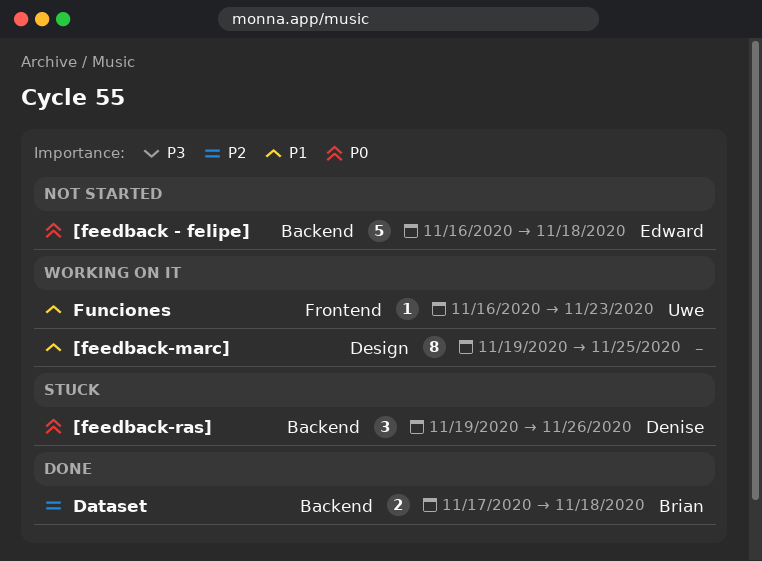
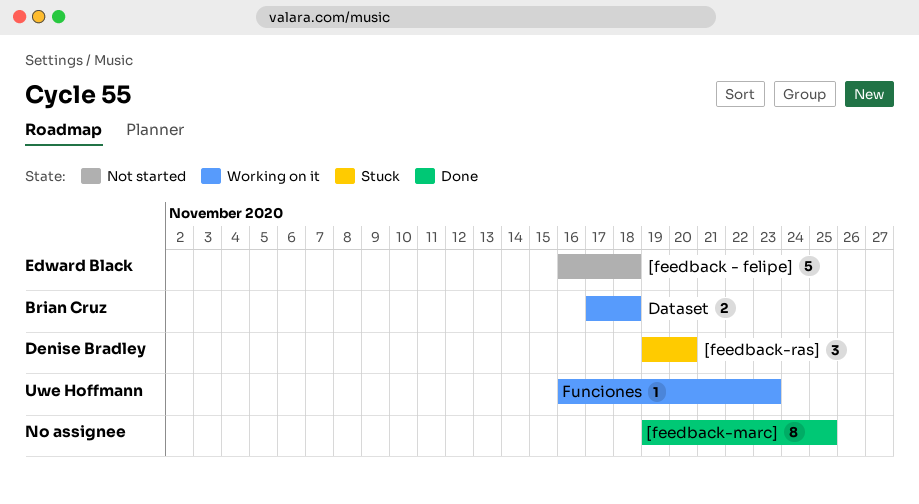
[feedback-marc], status: Working on it -> Done
[feedback-ras], due: Nov 26 -> Nov 20
Dataset, status: Done -> Working on it

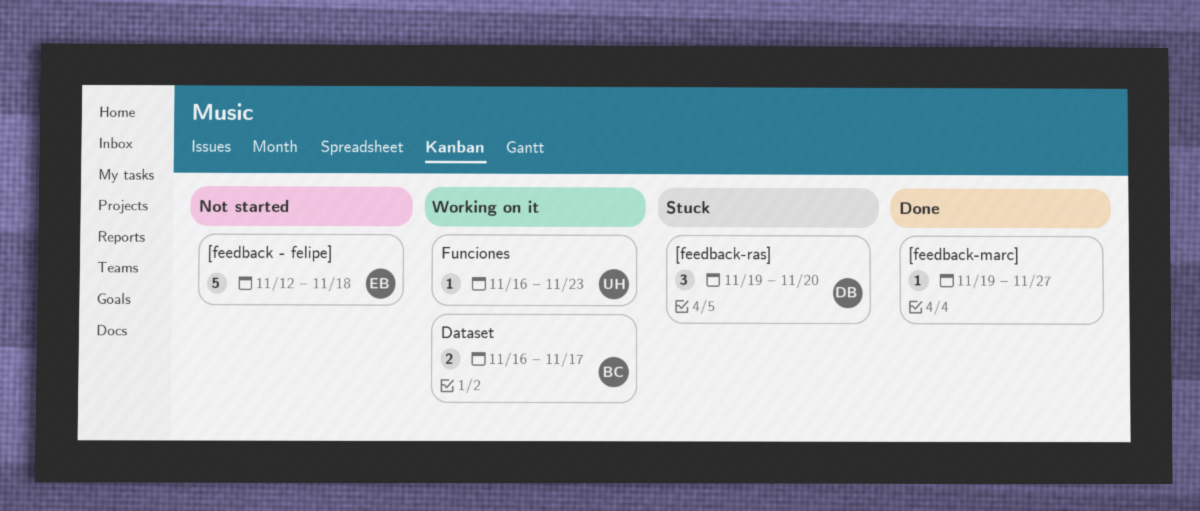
[feedback - felipe], start: Nov 16 -> Nov 12
[feedback-marc], estimate: 8 -> 1
[feedback-marc], due: Nov 25 -> Nov 27
Dataset, start: Nov 17 -> Nov 16
Dataset, due: Nov 18 -> Nov 17

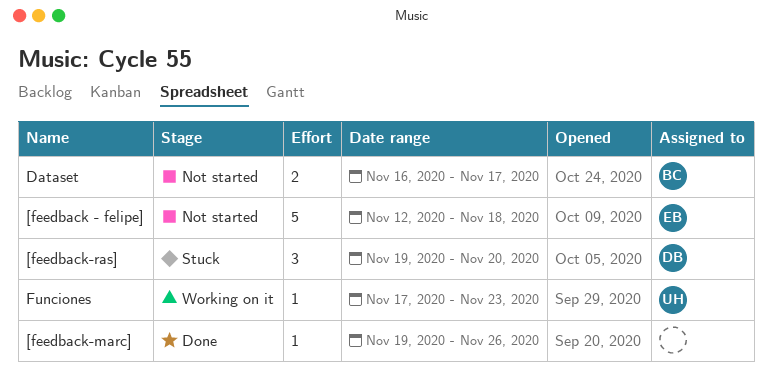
[feedback-marc], due: Nov 27 -> Nov 26
Dataset, status: Working on it -> Not started
Funciones, start: Nov 16 -> Nov 17

